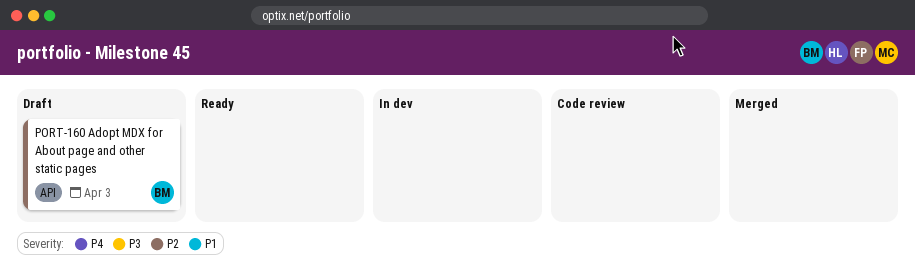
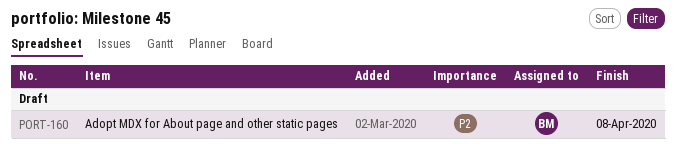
PORT-160, due: Apr 3 -> Apr 8

